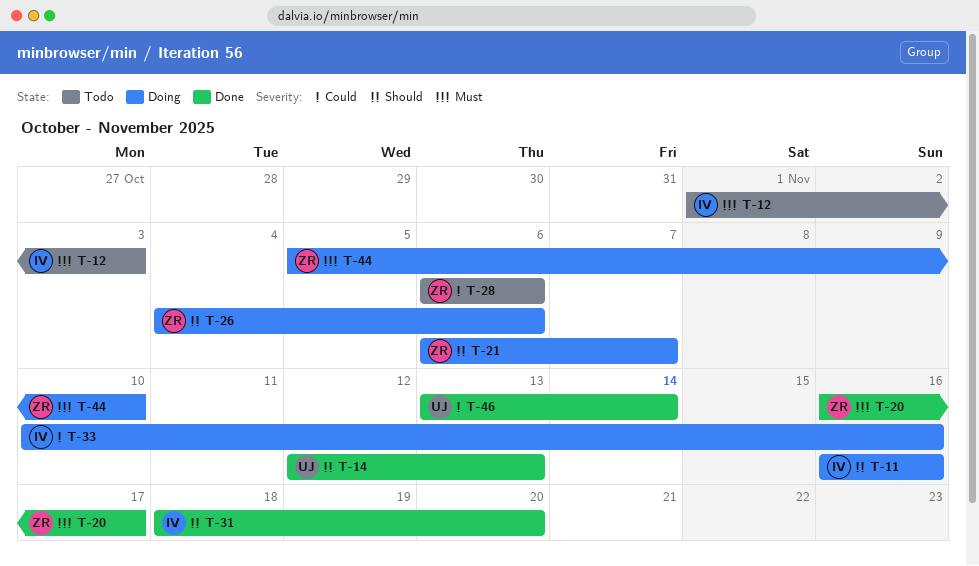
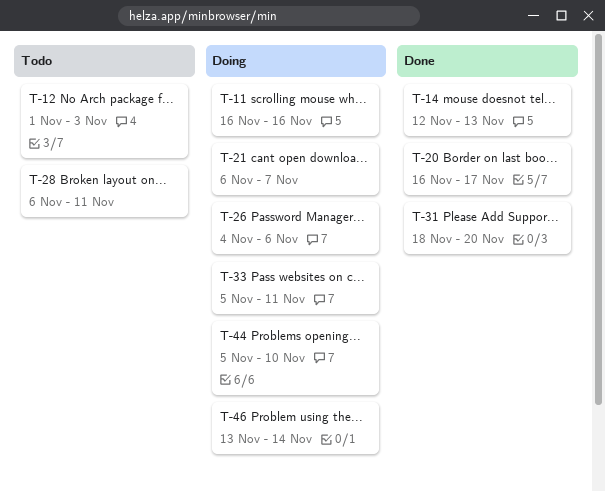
T-28, due: Nov 6 -> Nov 11
T-33, start: Nov 10 -> Nov 5
T-33, due: Nov 16 -> Nov 11
T-46, status: Done -> Doing

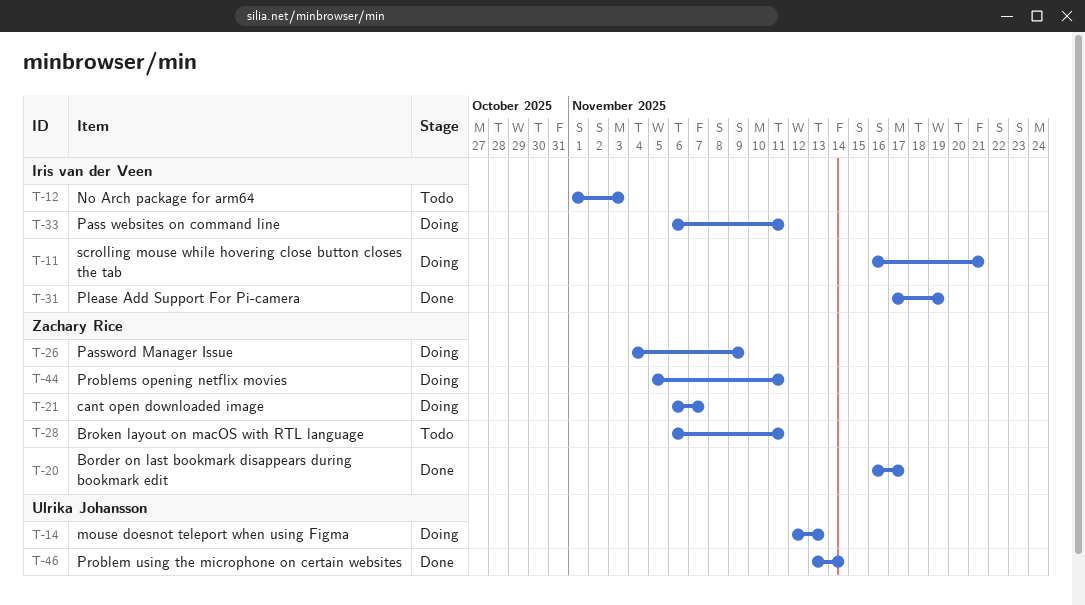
T-11, due: Nov 16 -> Nov 21
T-14, status: Done -> Doing
T-26, due: Nov 6 -> Nov 9
T-31, start: Nov 18 -> Nov 17
T-31, due: Nov 20 -> Nov 19
T-33, start: Nov 5 -> Nov 6
T-44, due: Nov 10 -> Nov 11
T-46, status: Doing -> Done

